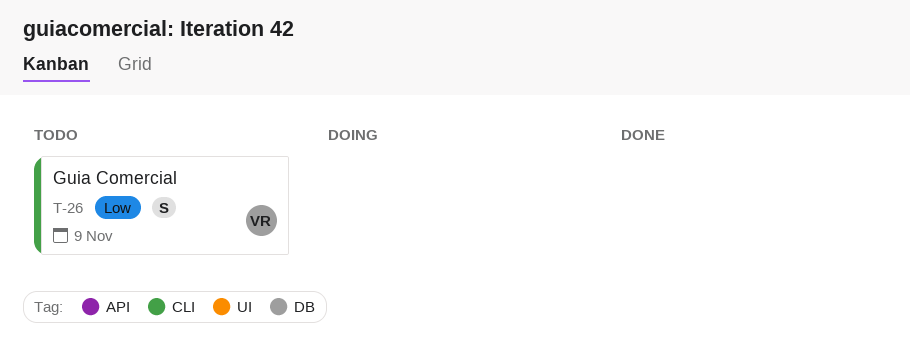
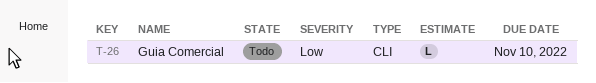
T-26, estimate: S -> L
T-26, due: Nov 9 -> Nov 10

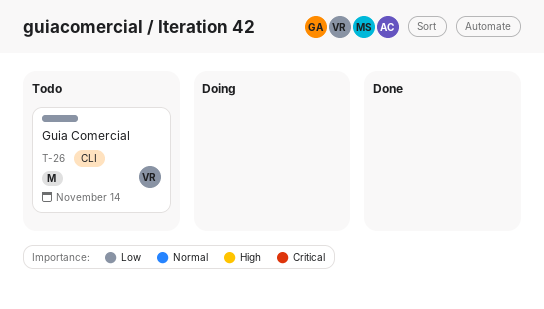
T-26, estimate: L -> M
T-26, due: Nov 10 -> Nov 14

